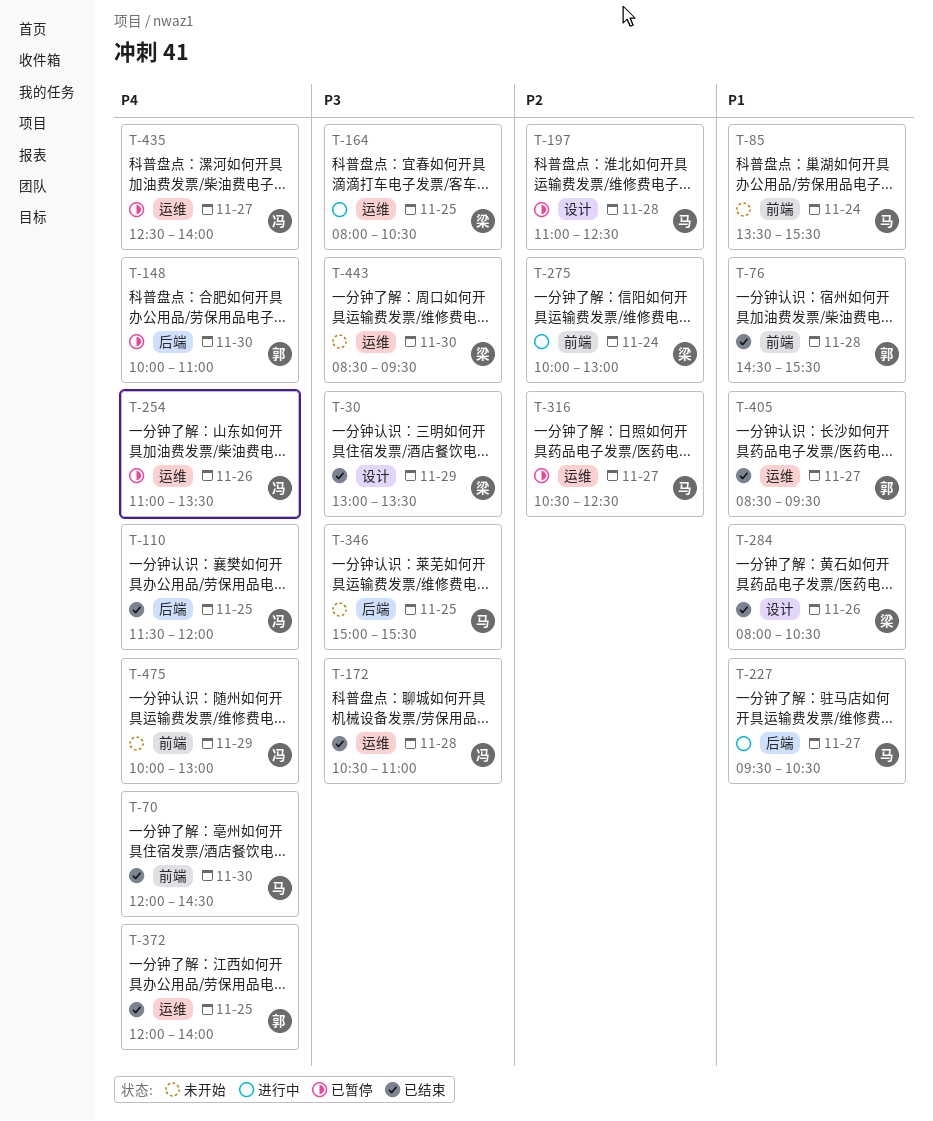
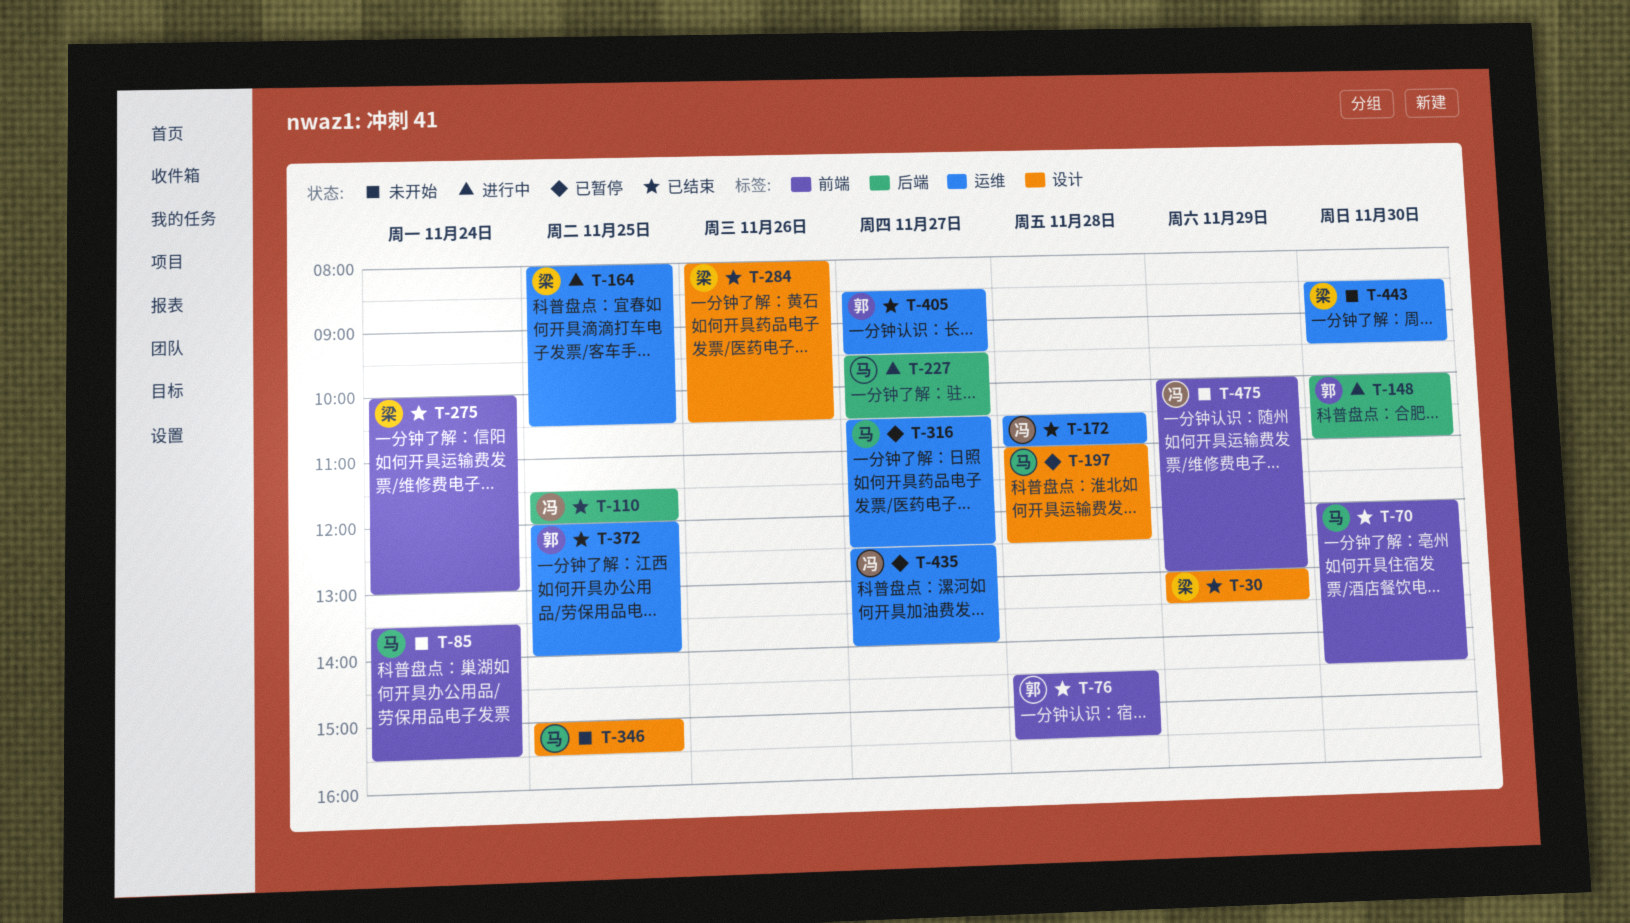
T-148, status: 已暂停 -> 进行中
T-254: present -> none
T-275, status: 进行中 -> 已结束
T-346, label: 后端 -> 设计

